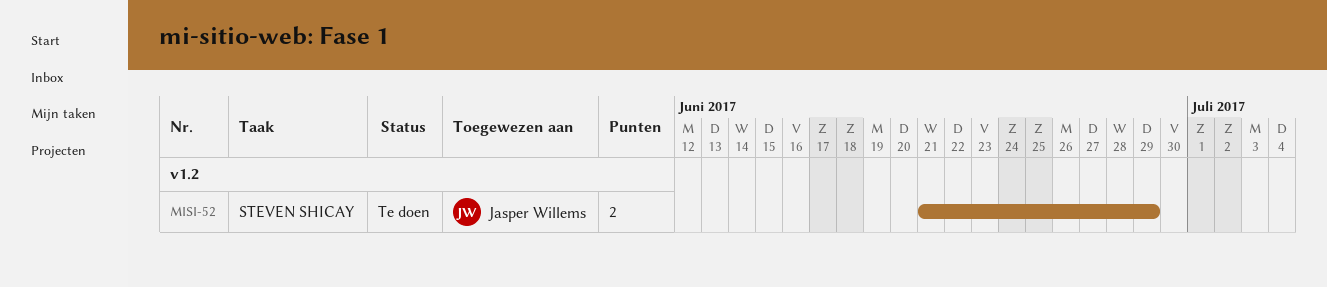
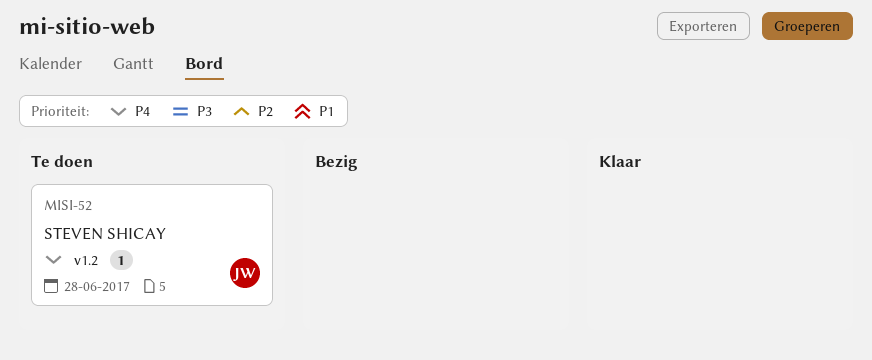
MISI-52, estimate: 2 -> 1
MISI-52, due: Jun 29 -> Jun 28

